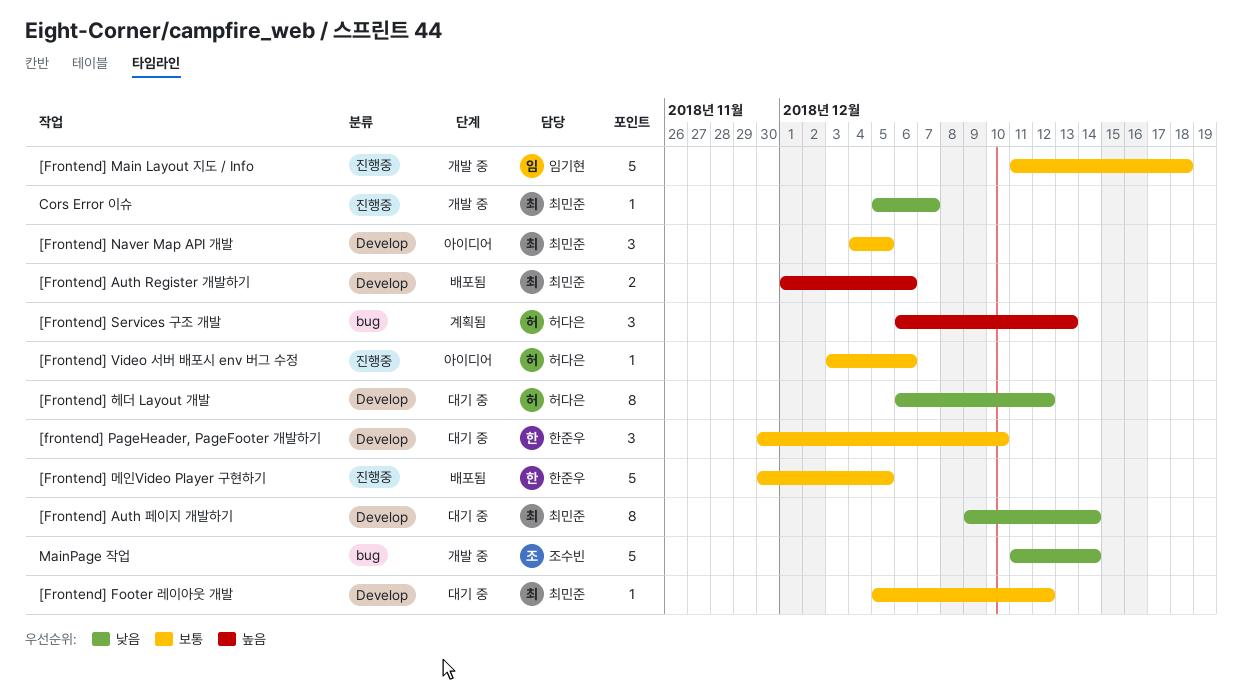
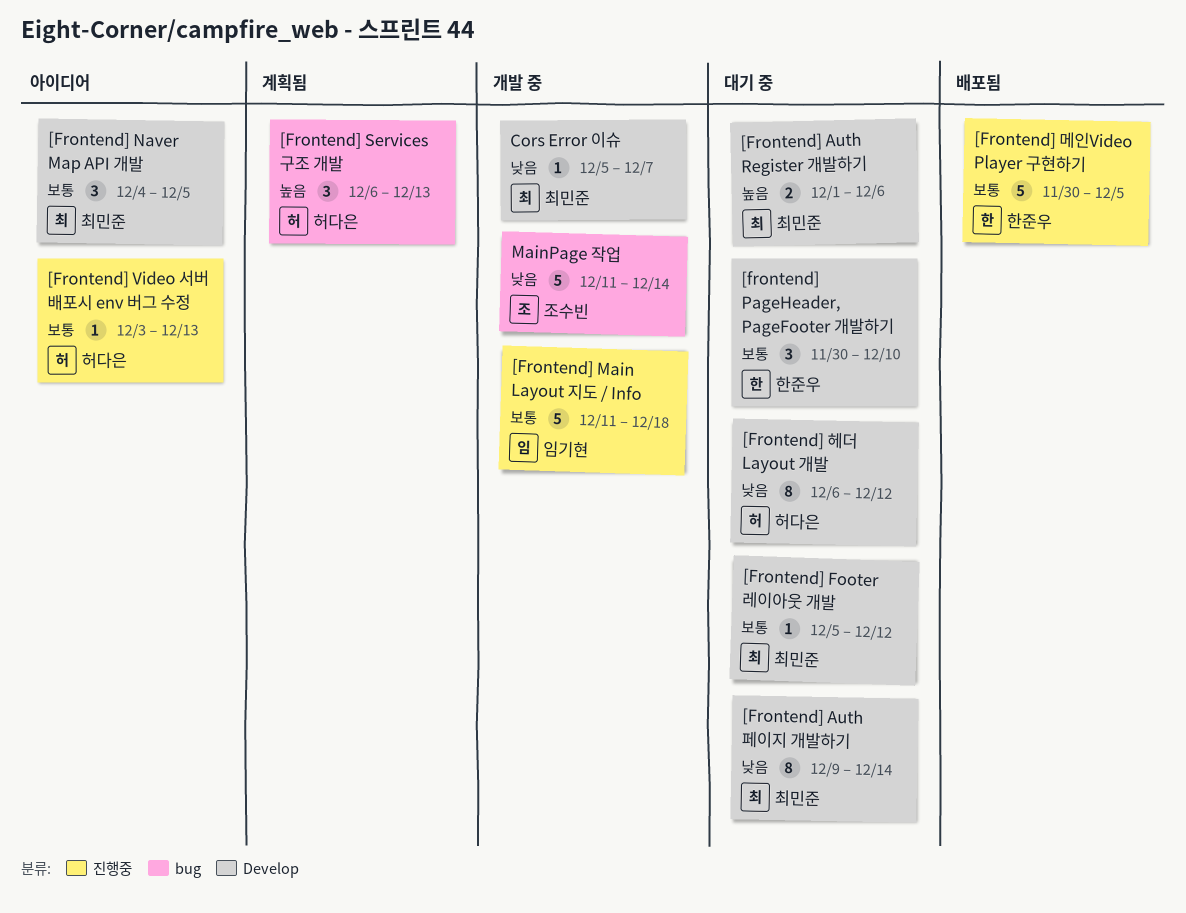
[Frontend] Auth Register 개발하기, status: 배포됨 -> 대기 중
[Frontend] Video 서버 배포시 env 버그 수정, due: Dec 6 -> Dec 13
Cors Error 이슈, label: 진행중 -> Develop

